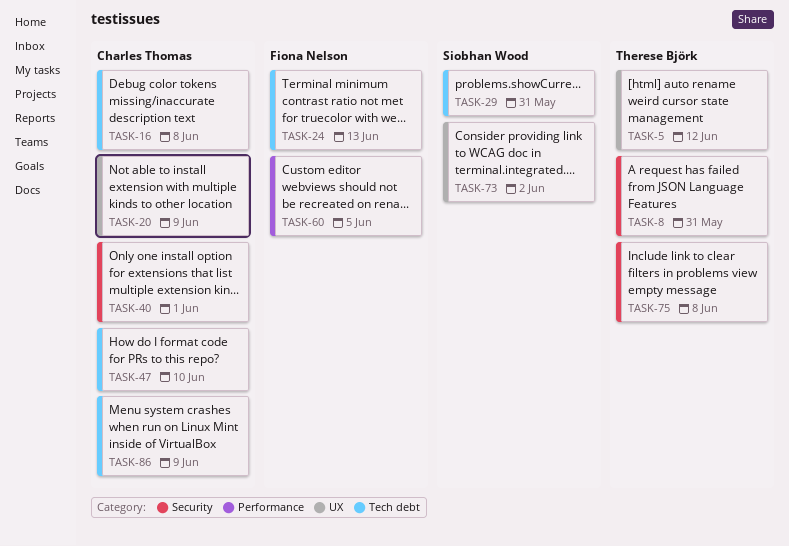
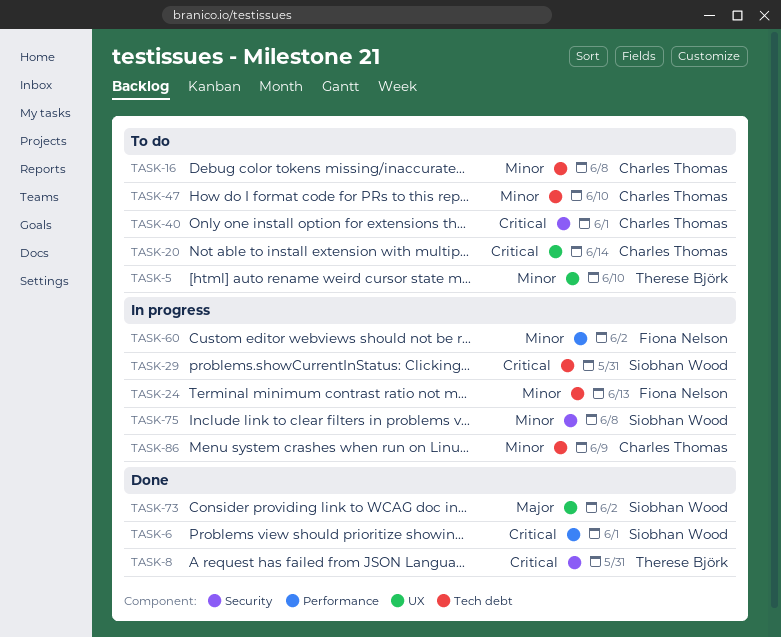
TASK-5, due: Jun 12 -> Jun 10
TASK-6: none -> present
TASK-20, due: Jun 9 -> Jun 14
TASK-60, due: Jun 5 -> Jun 2
TASK-75, owner: Therese Björk -> Siobhan Wood

